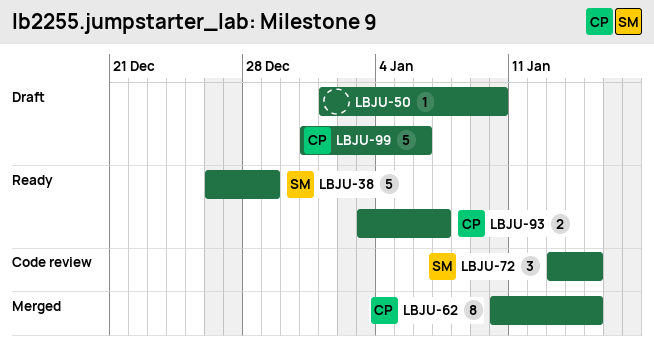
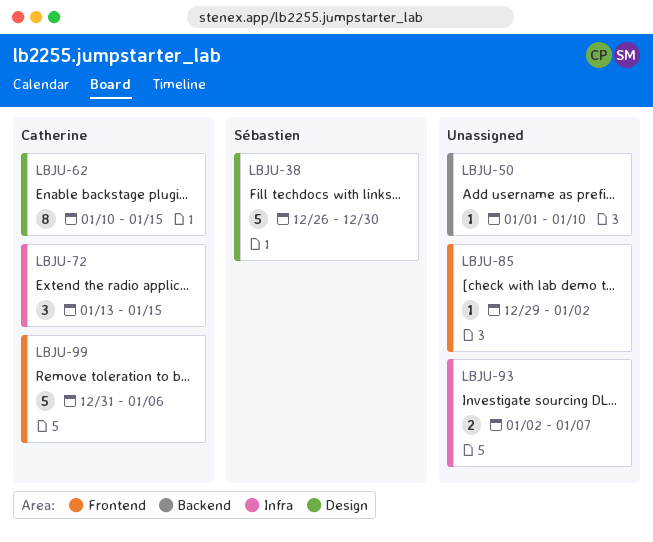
LBJU-38, due: Dec 29 -> Dec 30
LBJU-72, owner: Sébastien -> Catherine
LBJU-85: none -> present
LBJU-93, owner: Catherine -> none
LBJU-93, start: Jan 3 -> Jan 2

